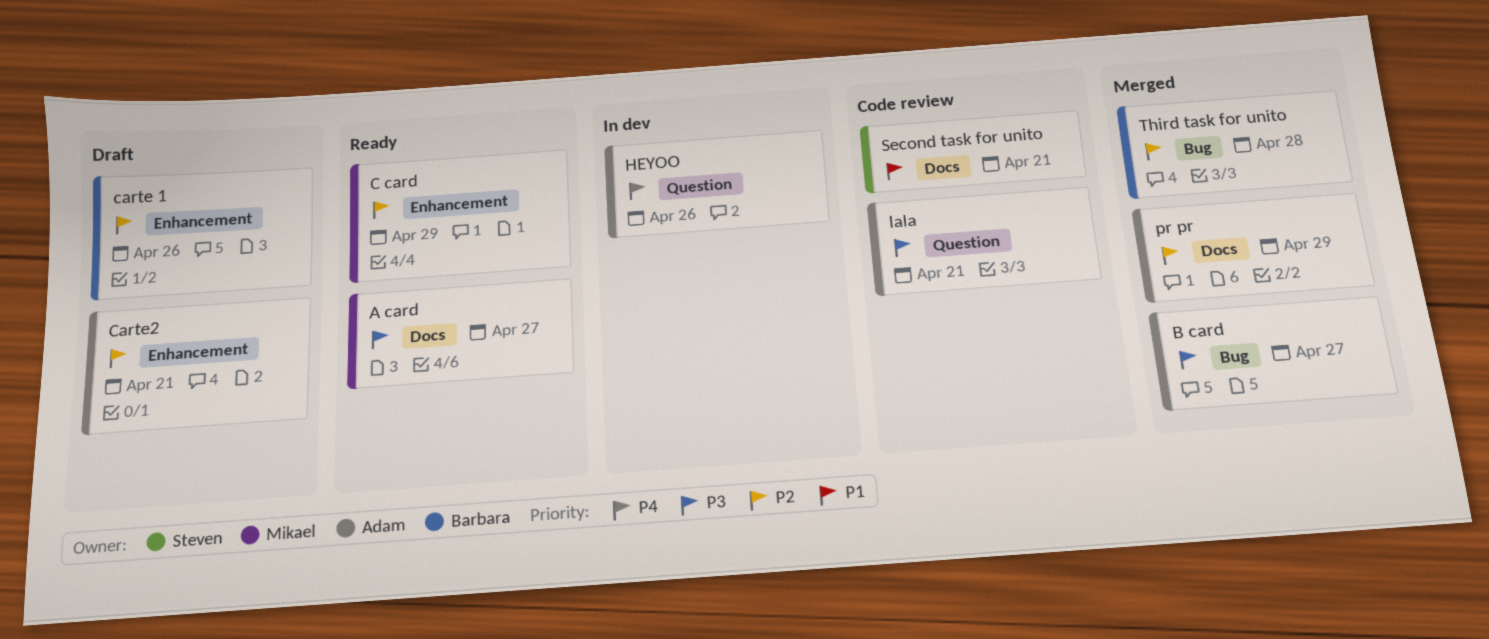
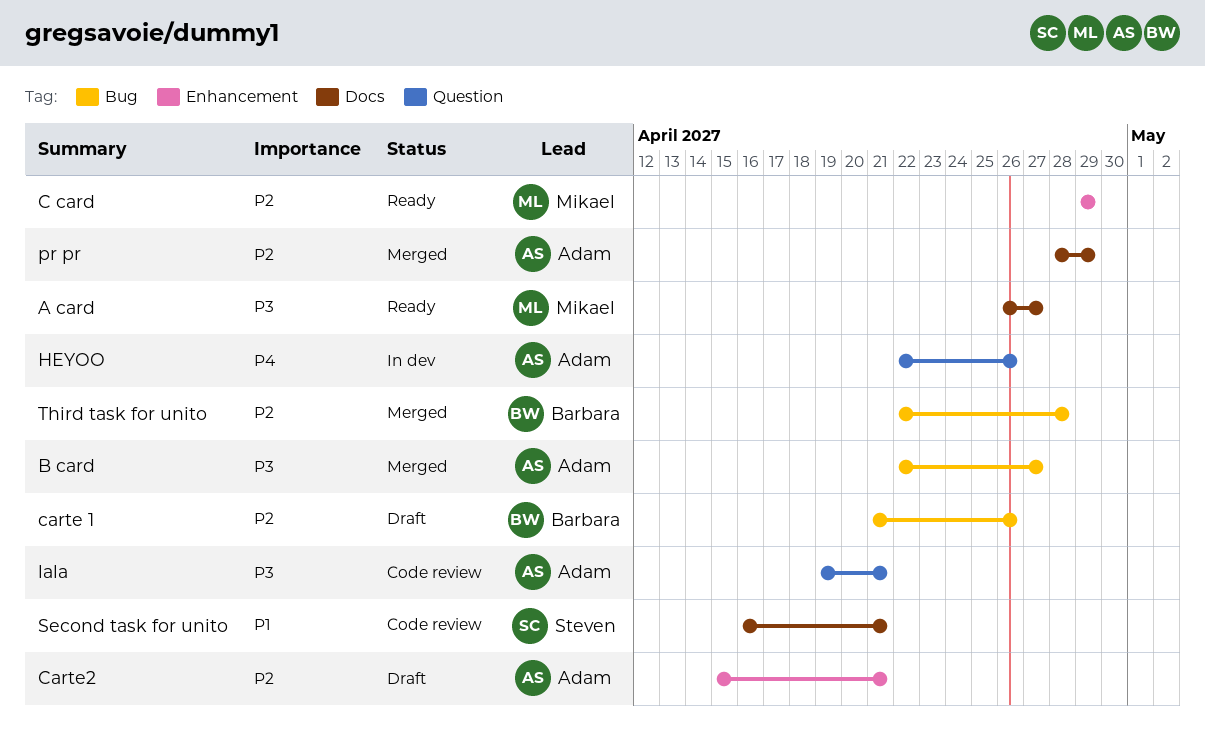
carte 1, label: Enhancement -> Bug

